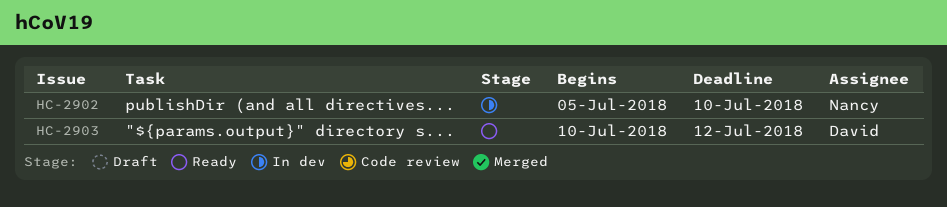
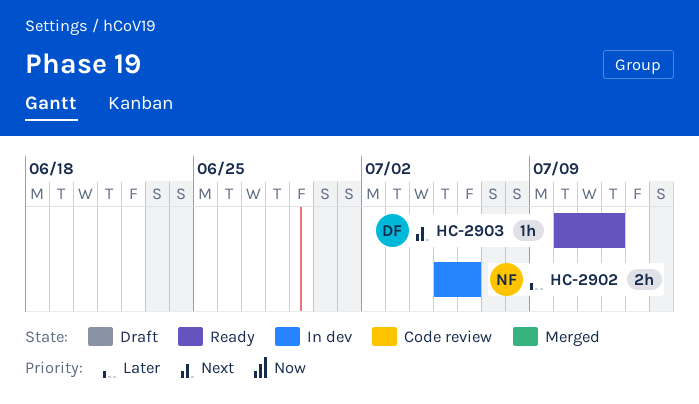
HC-2902, due: Jul 10 -> Jul 6

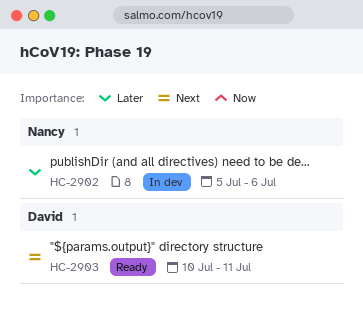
HC-2903, due: Jul 12 -> Jul 11

